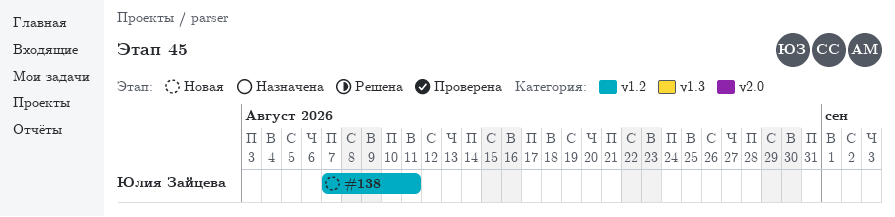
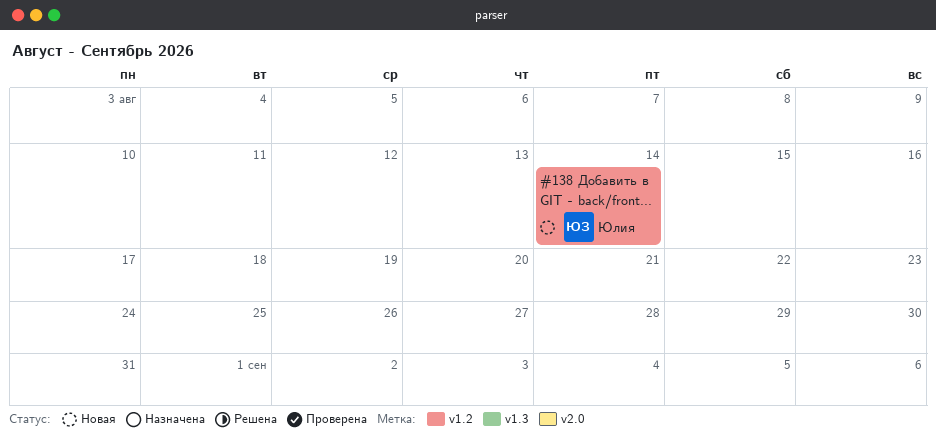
#138, due: Aug 11 -> Aug 14

